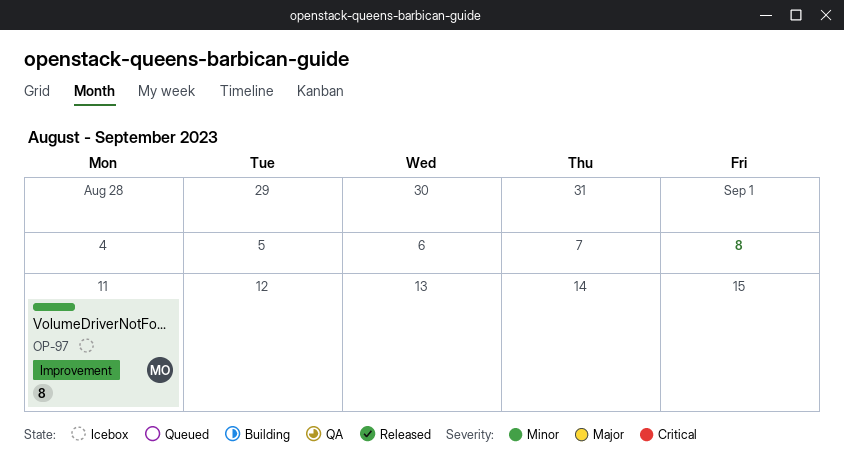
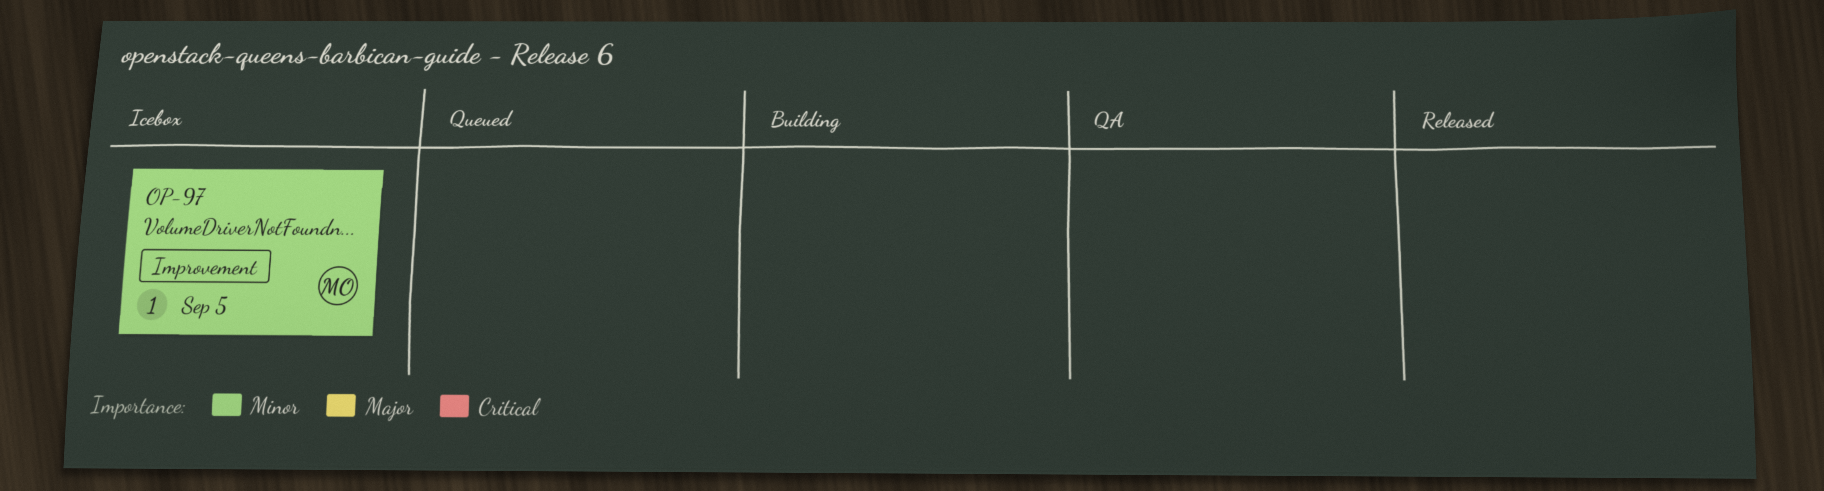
OP-97, estimate: 8 -> 1
OP-97, due: Sep 11 -> Sep 5

